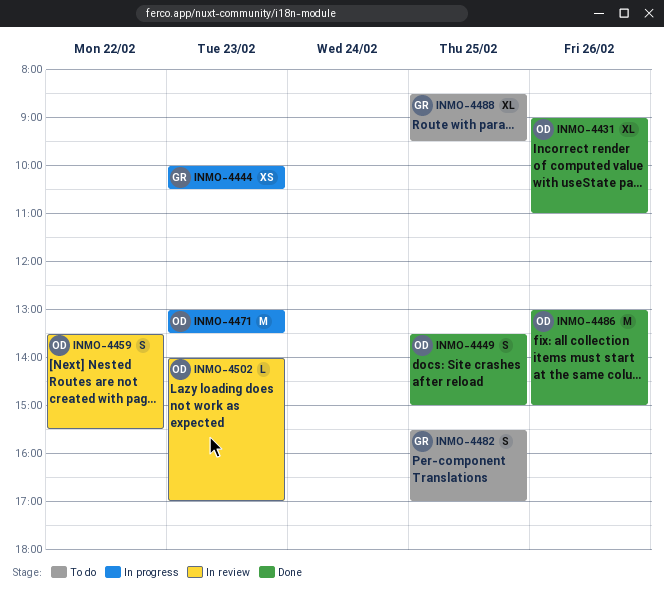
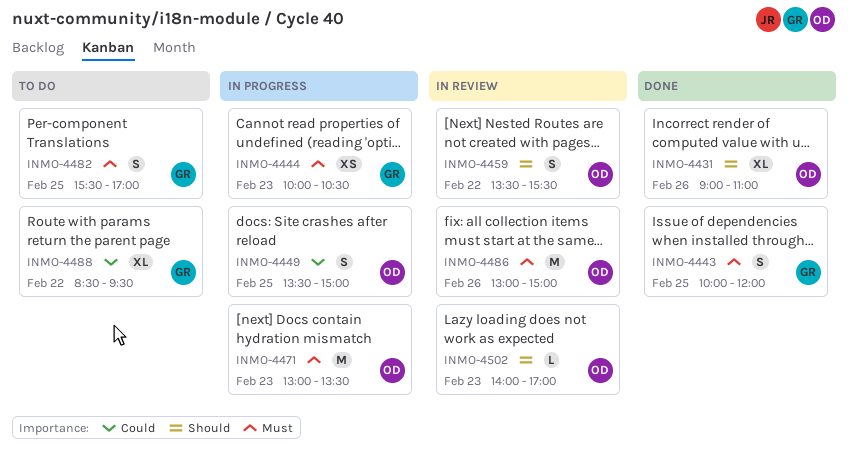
INMO-4443: none -> present
INMO-4449, status: Done -> In progress
INMO-4486, status: Done -> In review
INMO-4488, day: Feb 25 -> Feb 22

